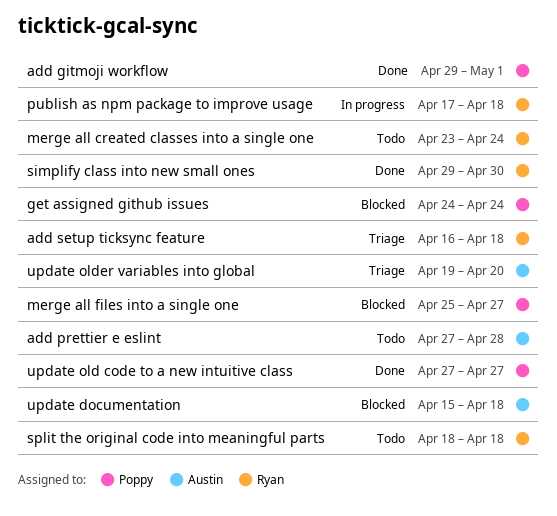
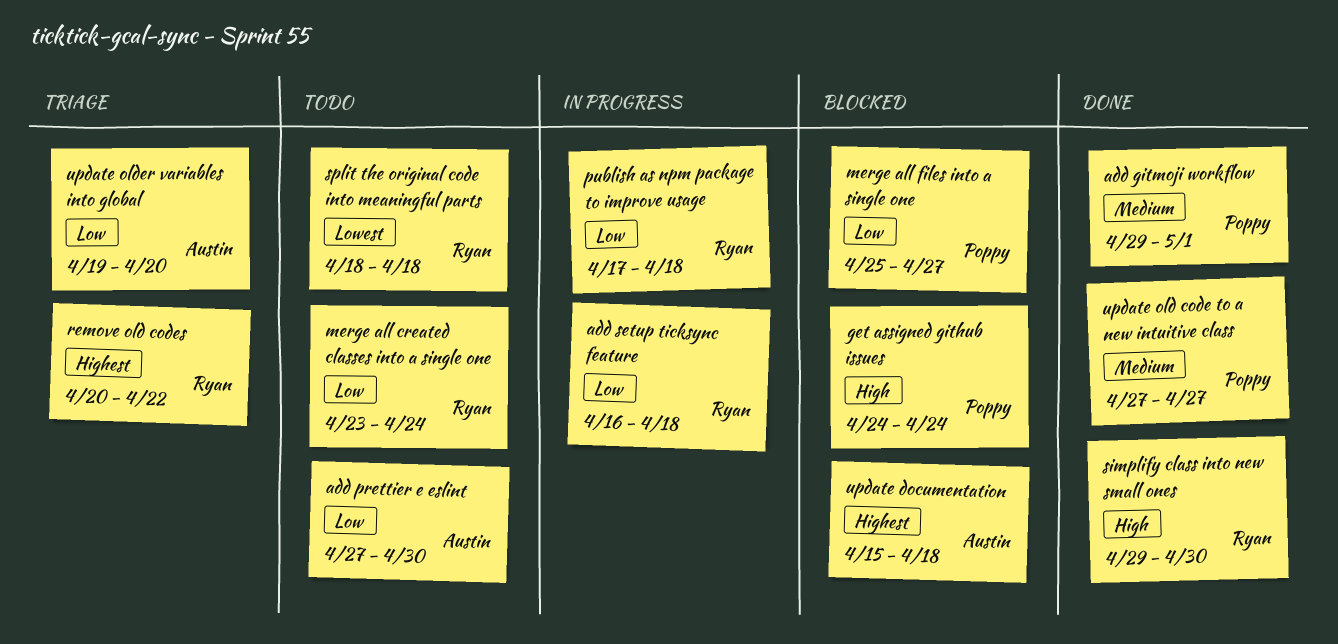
add prettier e eslint, due: Apr 28 -> Apr 30
add setup ticksync feature, status: Triage -> In progress
remove old codes: none -> present

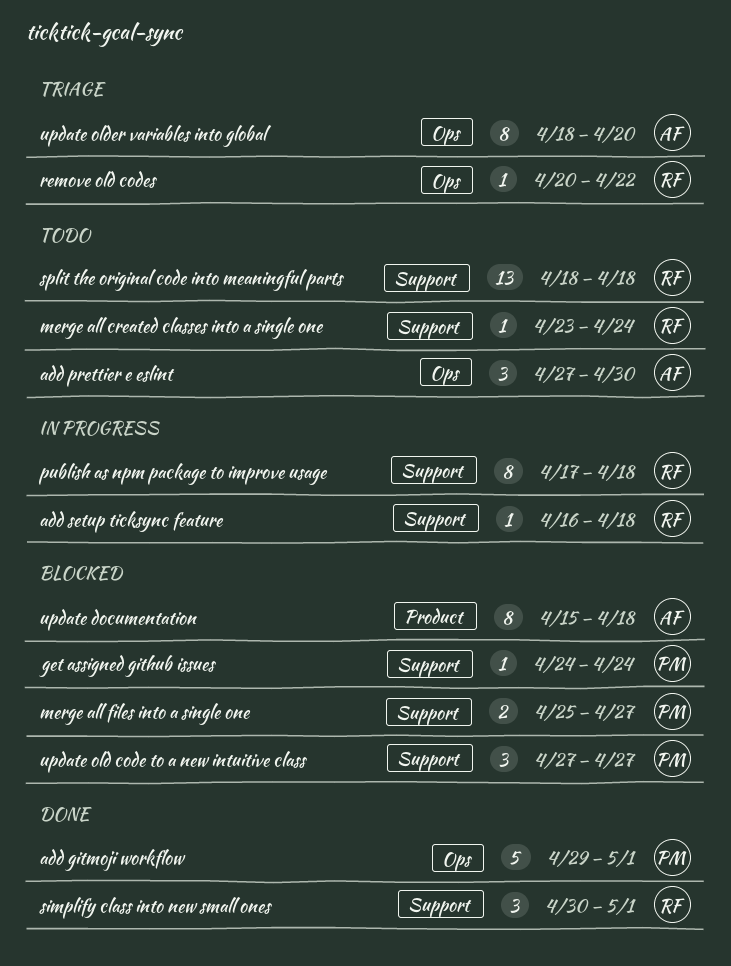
simplify class into new small ones, start: Apr 29 -> Apr 30
simplify class into new small ones, due: Apr 30 -> May 1
update old code to a new intuitive class, status: Done -> Blocked
update older variables into global, start: Apr 19 -> Apr 18

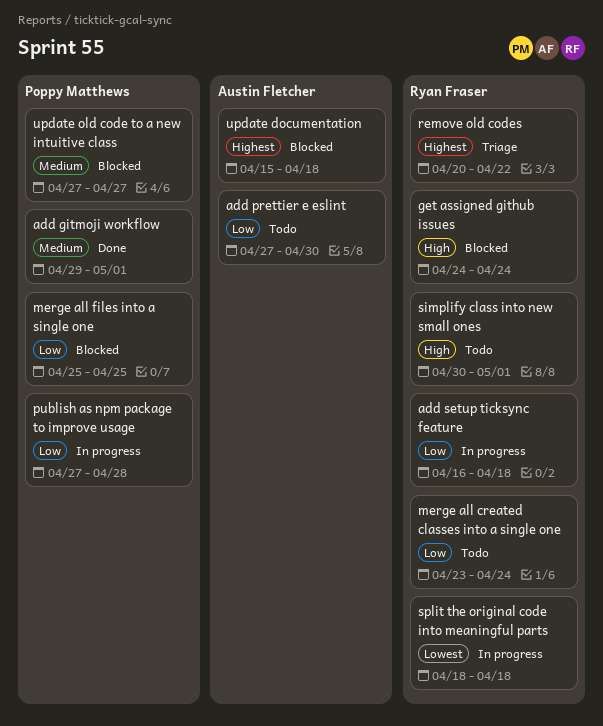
get assigned github issues, owner: Poppy Matthews -> Ryan Fraser
merge all files into a single one, due: Apr 27 -> Apr 25
publish as npm package to improve usage, owner: Ryan Fraser -> Poppy Matthews
publish as npm package to improve usage, start: Apr 17 -> Apr 27
publish as npm package to improve usage, due: Apr 18 -> Apr 28
simplify class into new small ones, status: Done -> Todo
split the original code into meaningful parts, status: Todo -> In progress
update older variables into global: present -> none

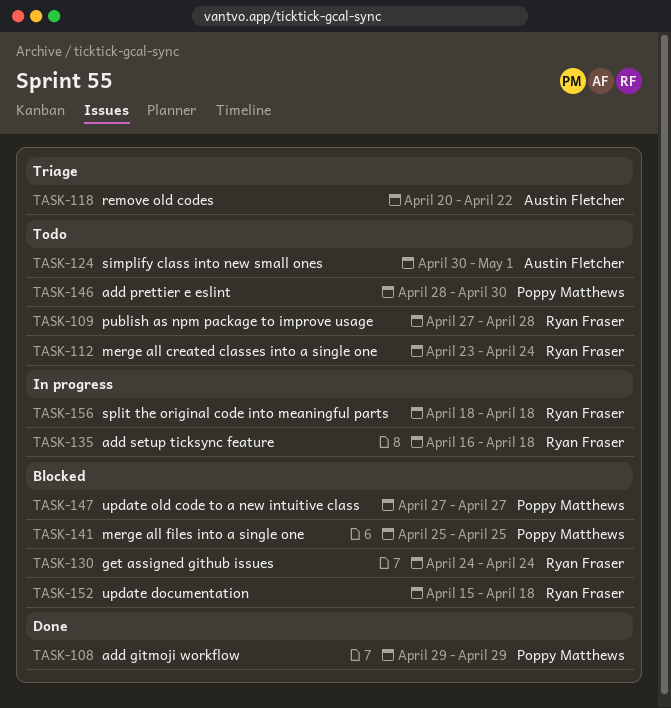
add gitmoji workflow, due: May 1 -> Apr 29
add prettier e eslint, owner: Austin Fletcher -> Poppy Matthews
add prettier e eslint, start: Apr 27 -> Apr 28
publish as npm package to improve usage, status: In progress -> Todo
publish as npm package to improve usage, owner: Poppy Matthews -> Ryan Fraser
remove old codes, owner: Ryan Fraser -> Austin Fletcher
simplify class into new small ones, owner: Ryan Fraser -> Austin Fletcher
update documentation, owner: Austin Fletcher -> Ryan Fraser

